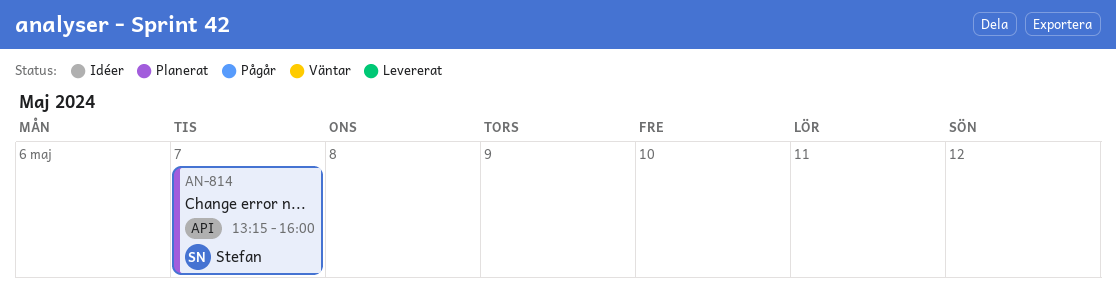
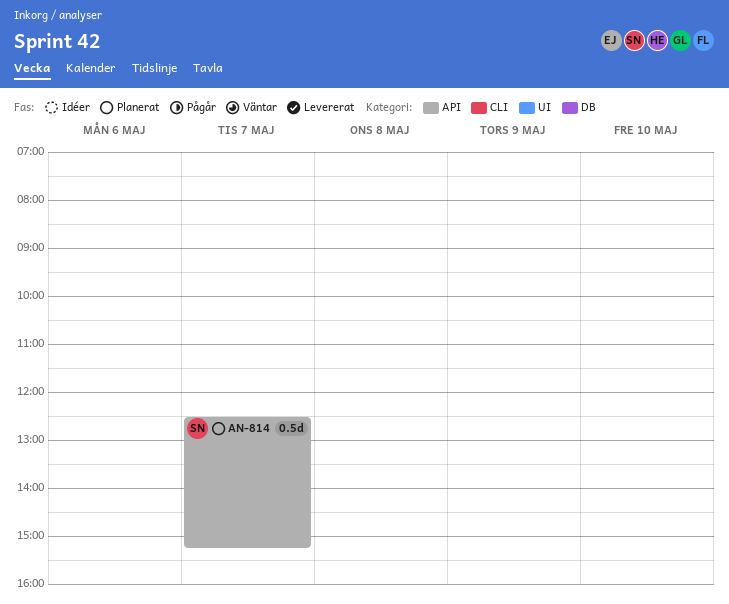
AN-814, begins: 13:15 -> 12:30
AN-814, ends: 16:00 -> 15:15

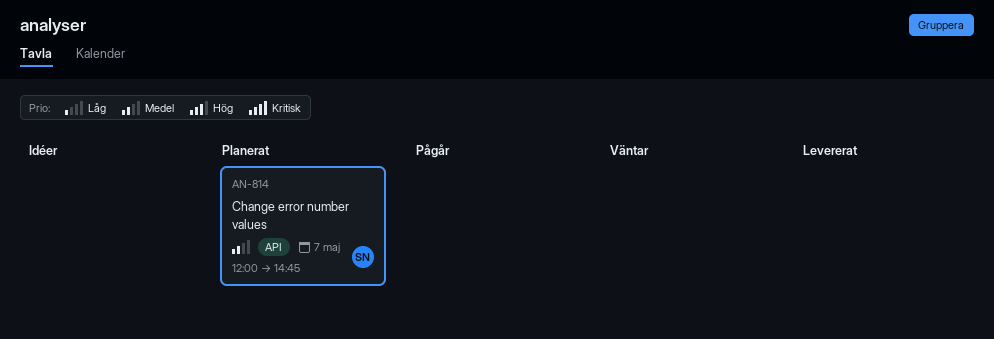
AN-814, begins: 12:30 -> 12:00
AN-814, ends: 15:15 -> 14:45

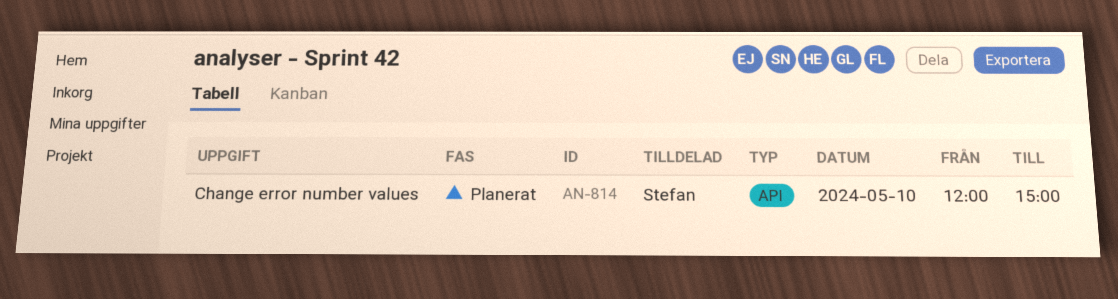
AN-814, day: May 7 -> May 10
AN-814, ends: 14:45 -> 15:00

